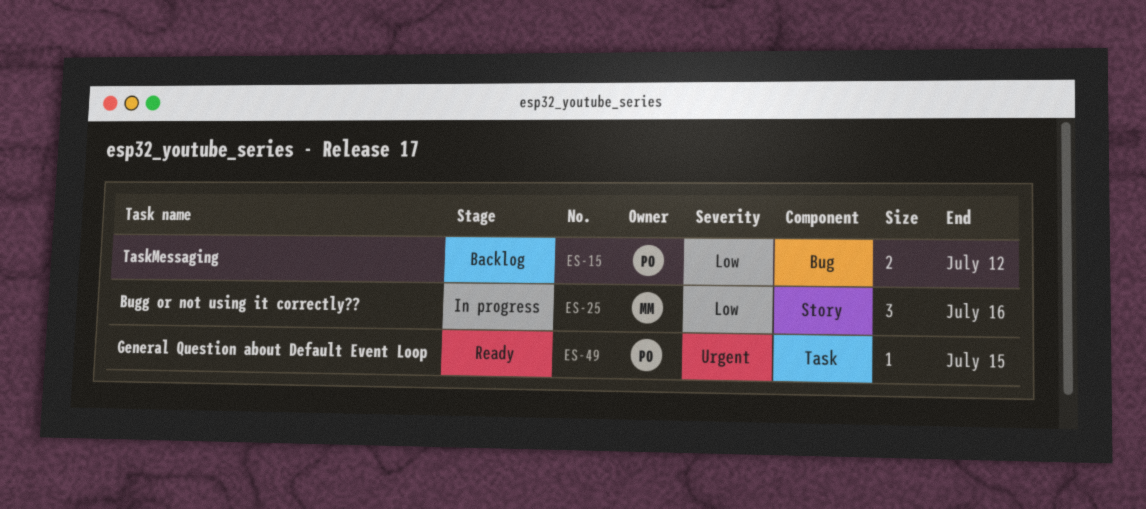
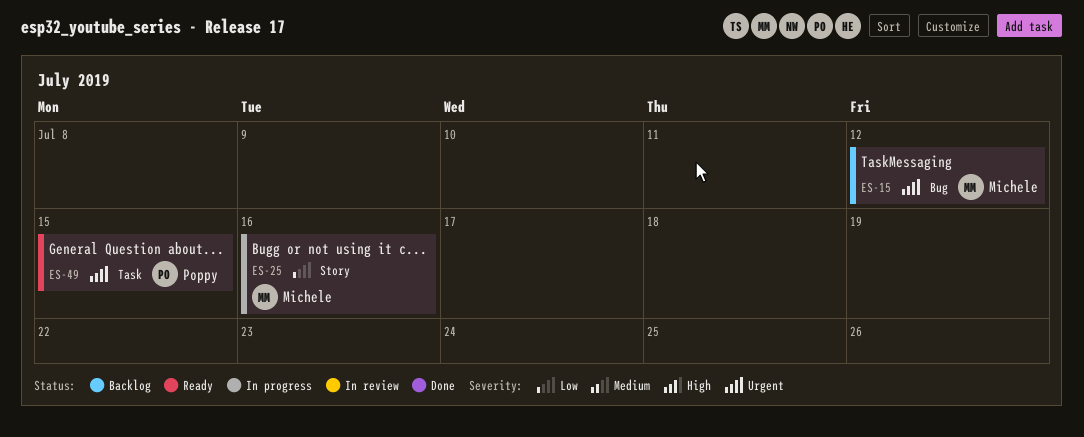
ES-15, owner: Poppy -> Michele
ES-15, priority: Low -> Urgent

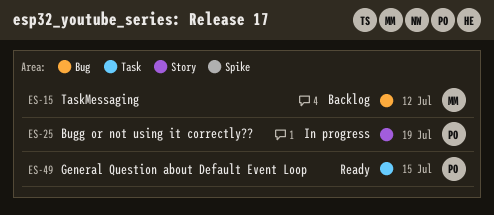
ES-25, owner: Michele -> Poppy
ES-25, due: Jul 16 -> Jul 19

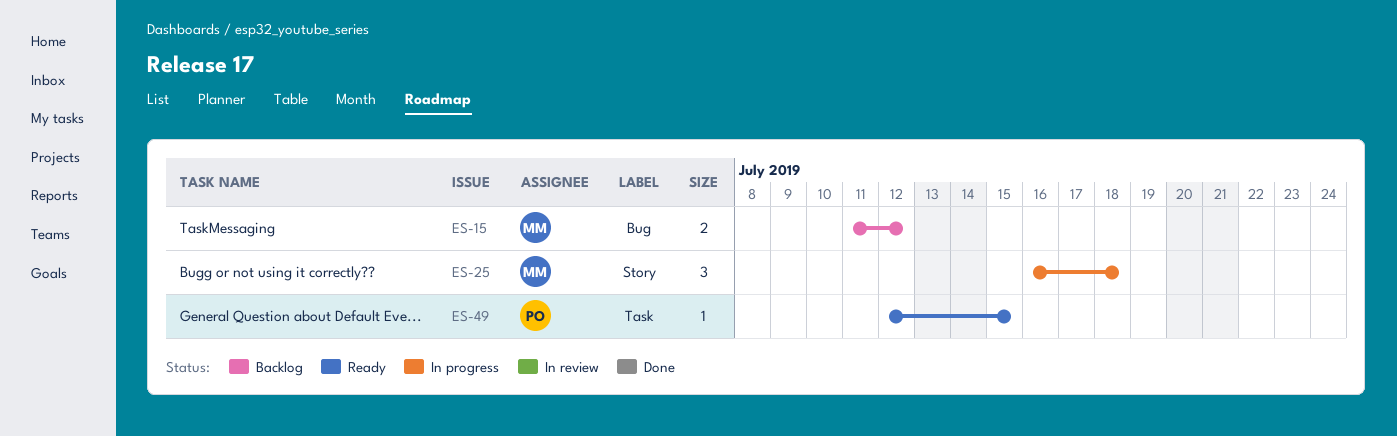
ES-25, owner: PO -> MM
ES-25, due: Jul 19 -> Jul 18

